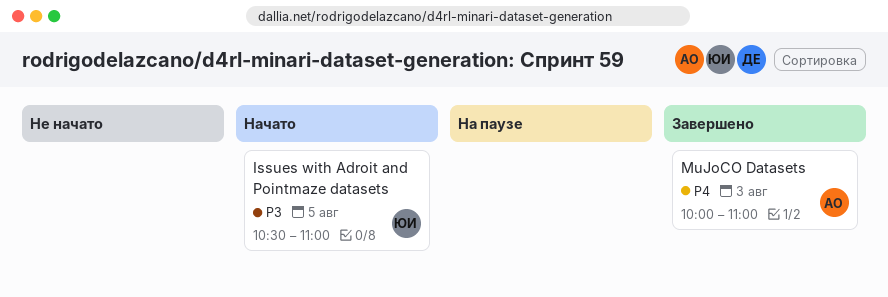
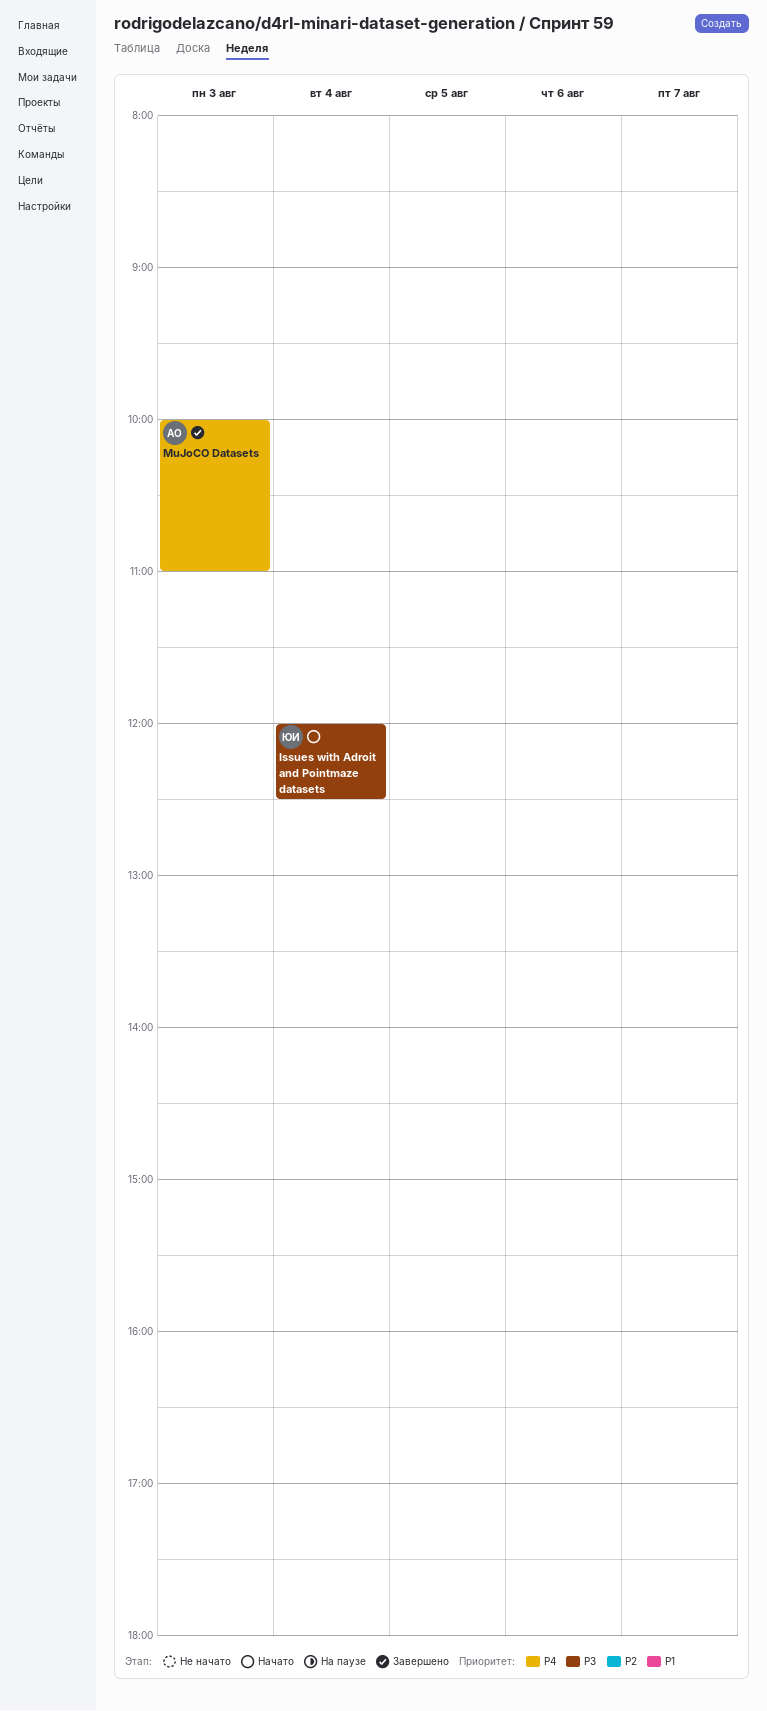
Issues with Adroit and Pointmaze datasets, day: Aug 5 -> Aug 4
Issues with Adroit and Pointmaze datasets, begins: 10:30 -> 12:00
Issues with Adroit and Pointmaze datasets, ends: 11:00 -> 12:30

